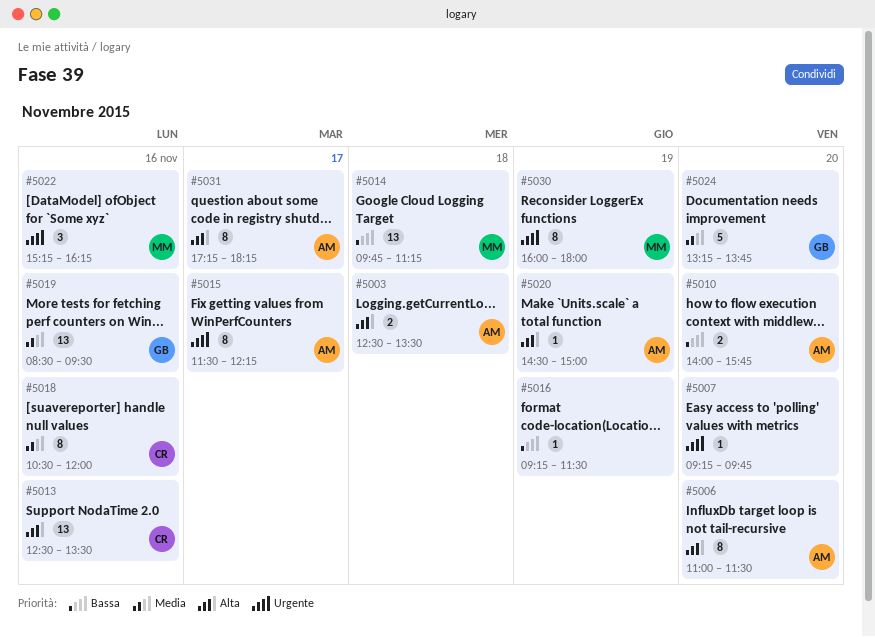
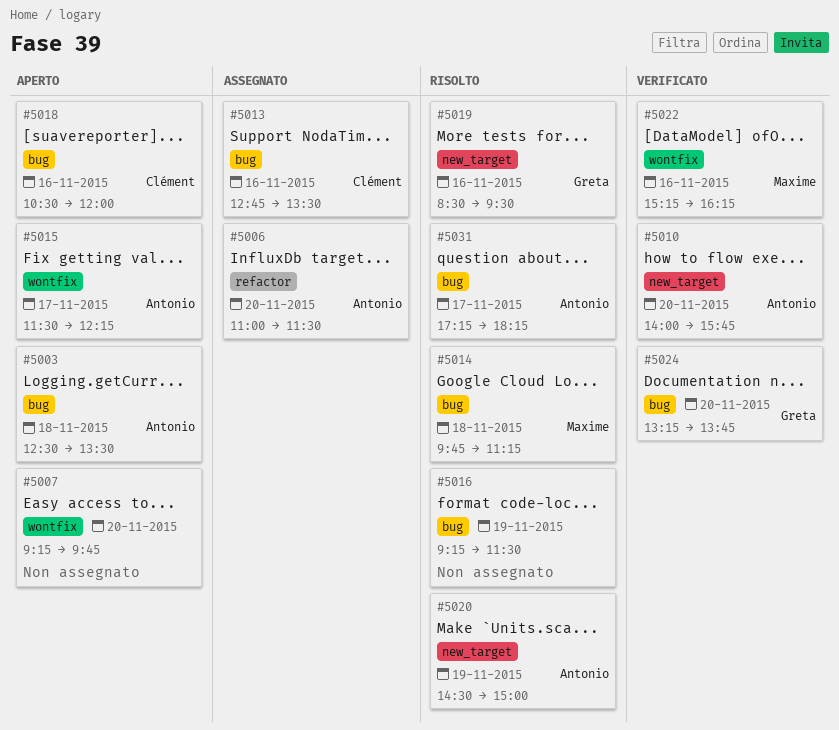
#5013, begins: 12:30 -> 12:45
#5030: present -> none

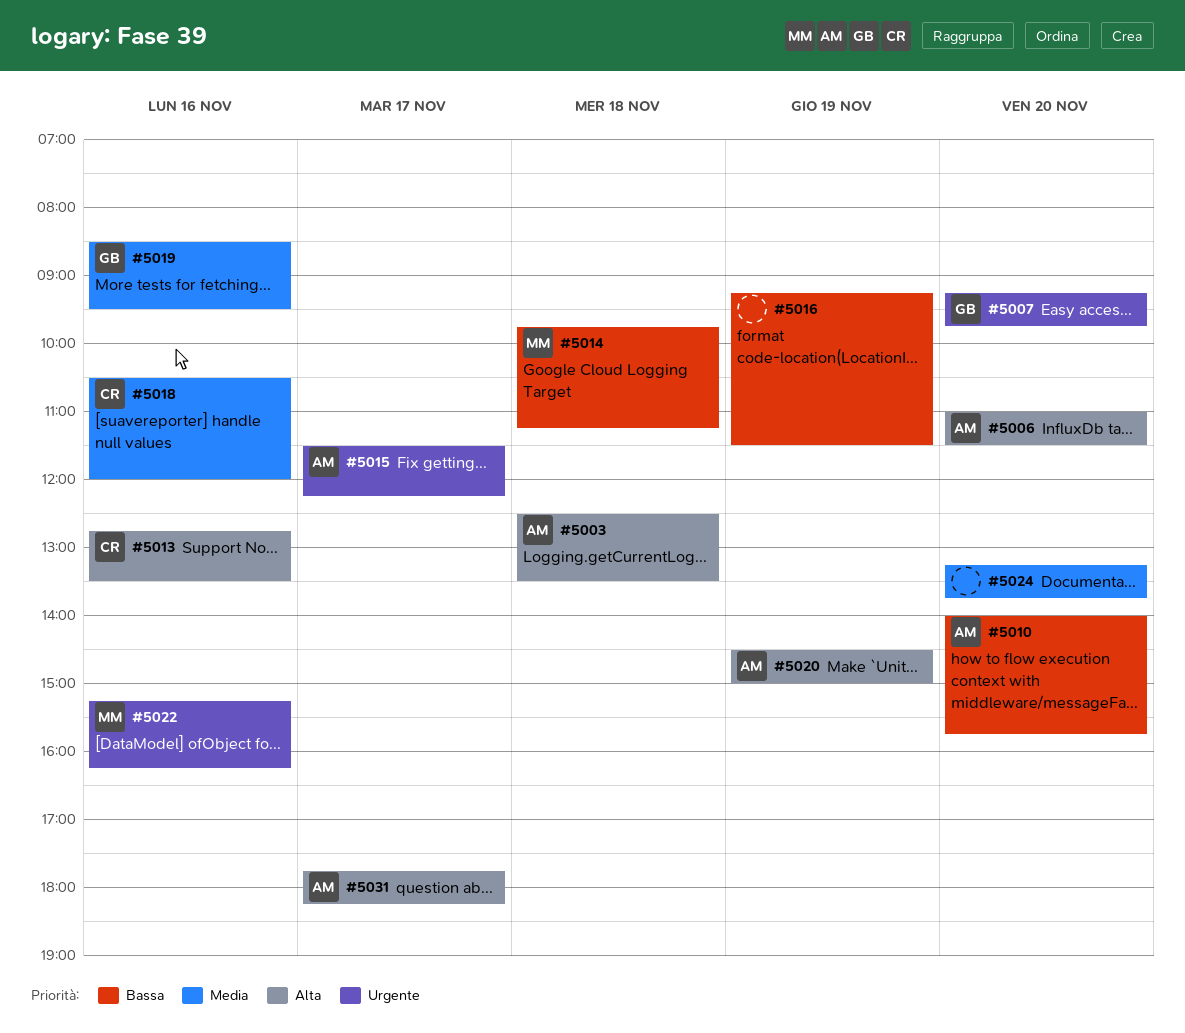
#5007, owner: none -> Greta
#5024, owner: Greta -> none
#5031, begins: 17:15 -> 17:45

